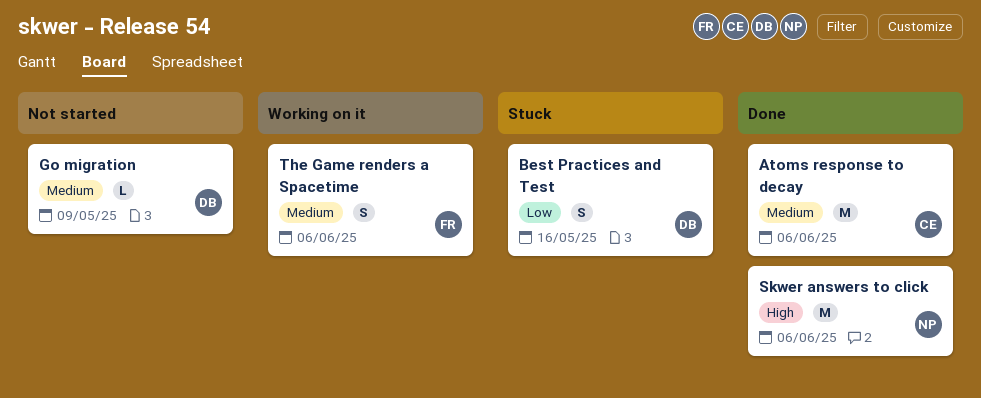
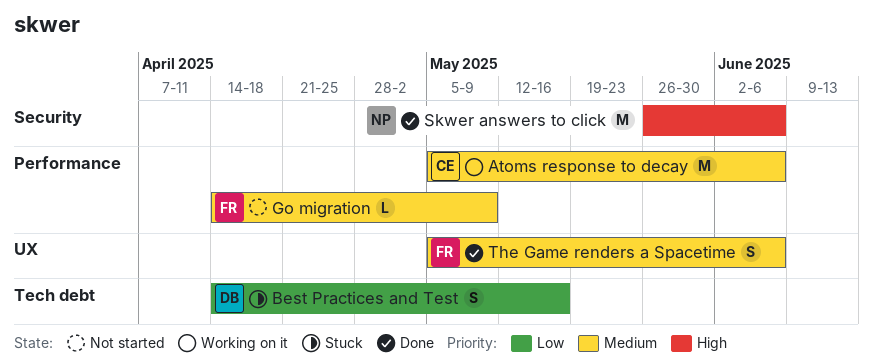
Atoms response to decay, status: Done -> Working on it
Go migration, owner: DB -> FR
The Game renders a Spacetime, status: Working on it -> Done

